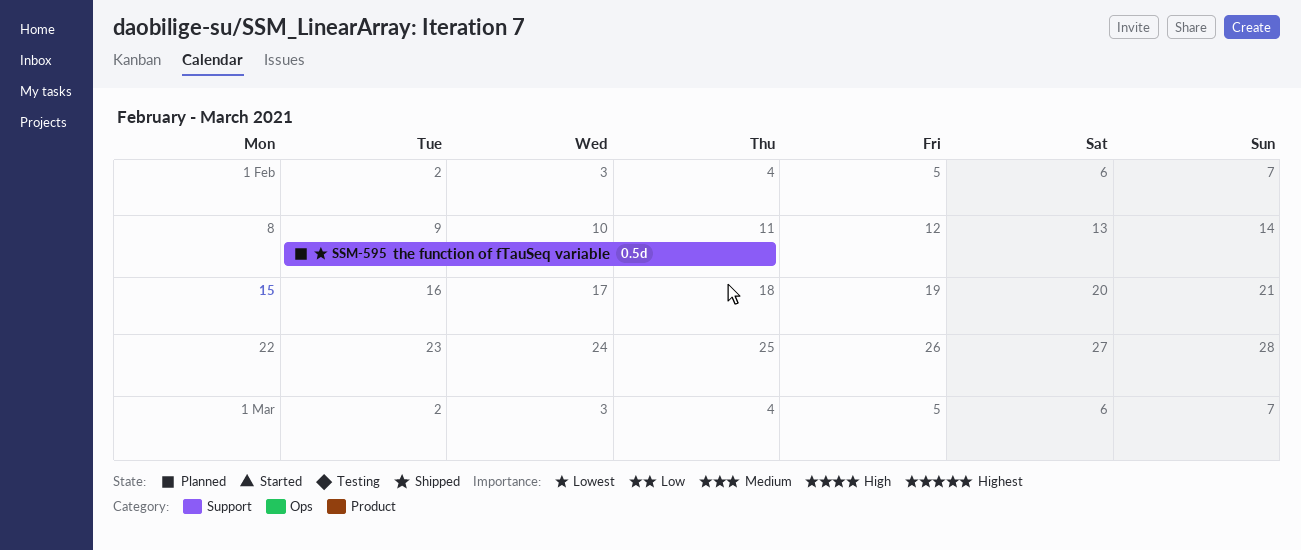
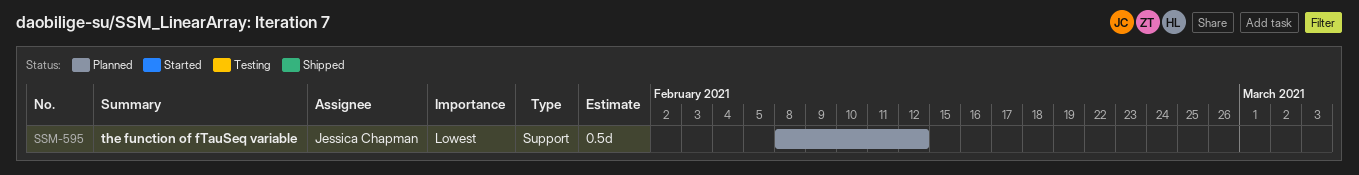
SSM-595, start: Feb 9 -> Feb 8
SSM-595, due: Feb 11 -> Feb 12

